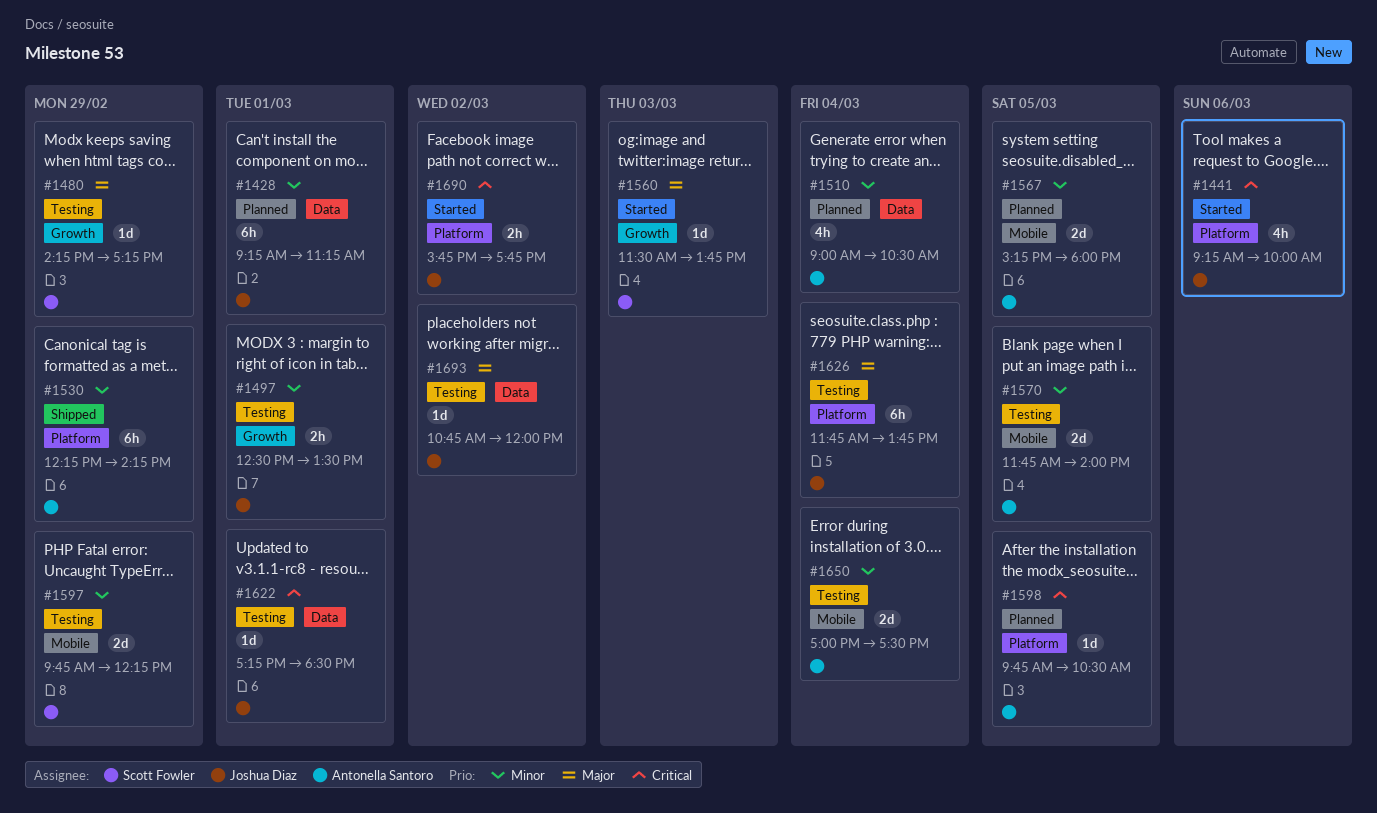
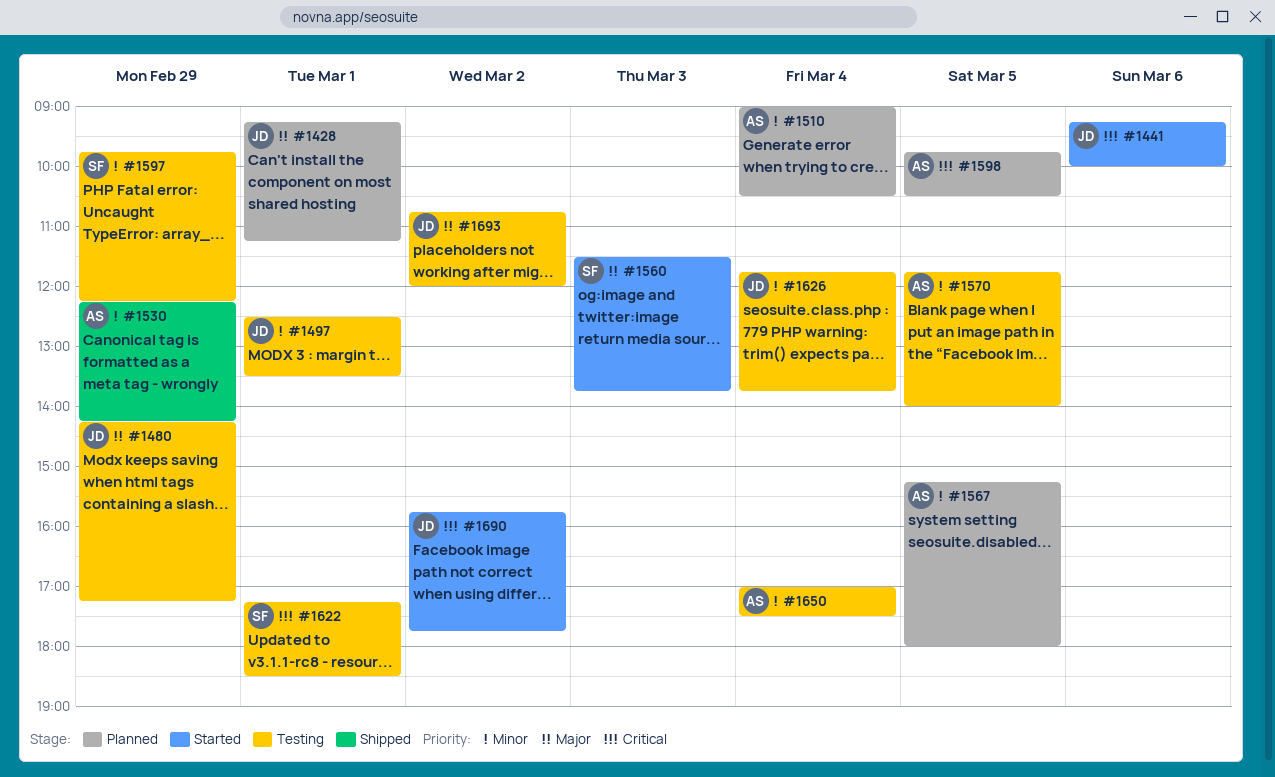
#1428, priority: Minor -> Major
#1480, owner: Scott Fowler -> Joshua Diaz
#1622, owner: Joshua Diaz -> Scott Fowler
#1626, priority: Major -> Minor

